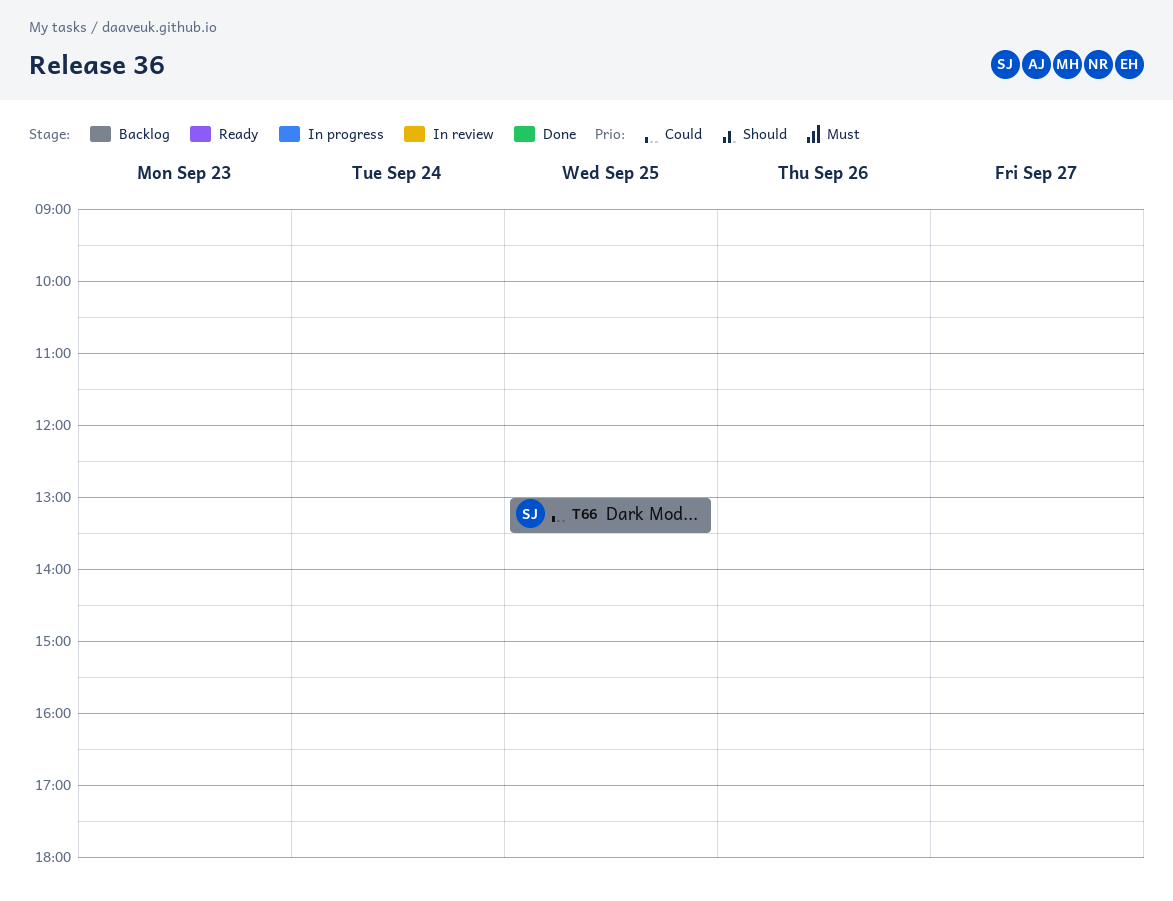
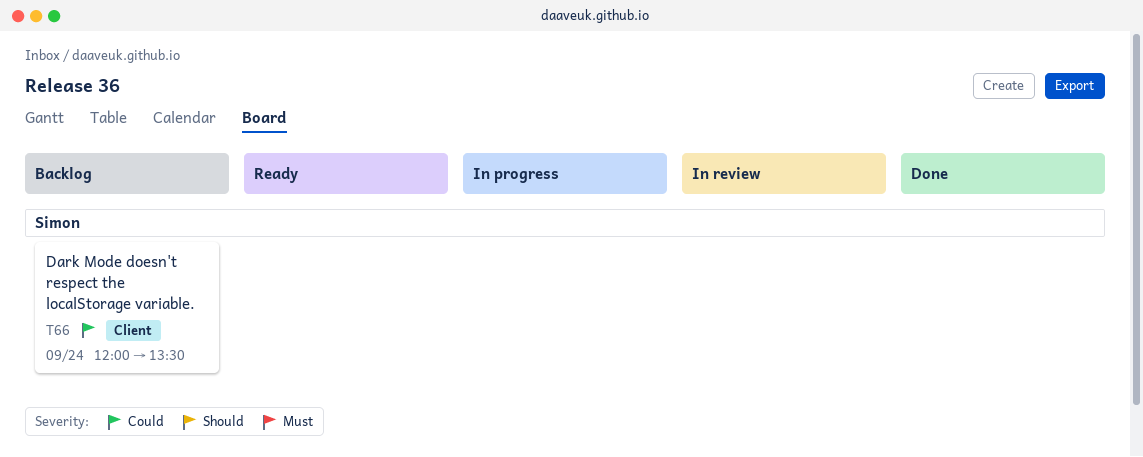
T66, day: Sep 25 -> Sep 24
T66, begins: 13:00 -> 12:00

